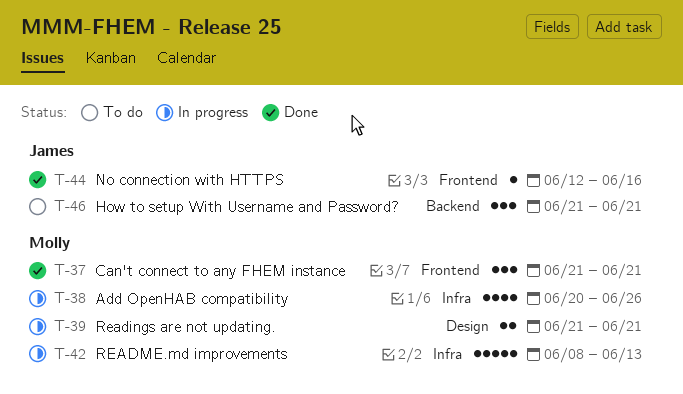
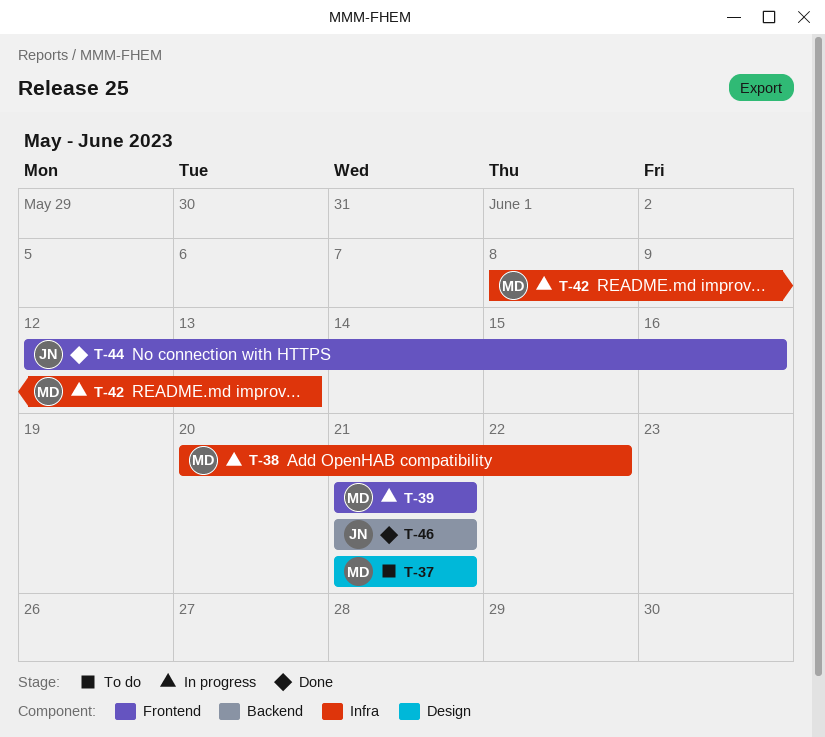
T-37, status: Done -> To do
T-37, label: Frontend -> Design
T-38, due: Jun 26 -> Jun 22
T-39, label: Design -> Frontend
T-46, status: To do -> Done

